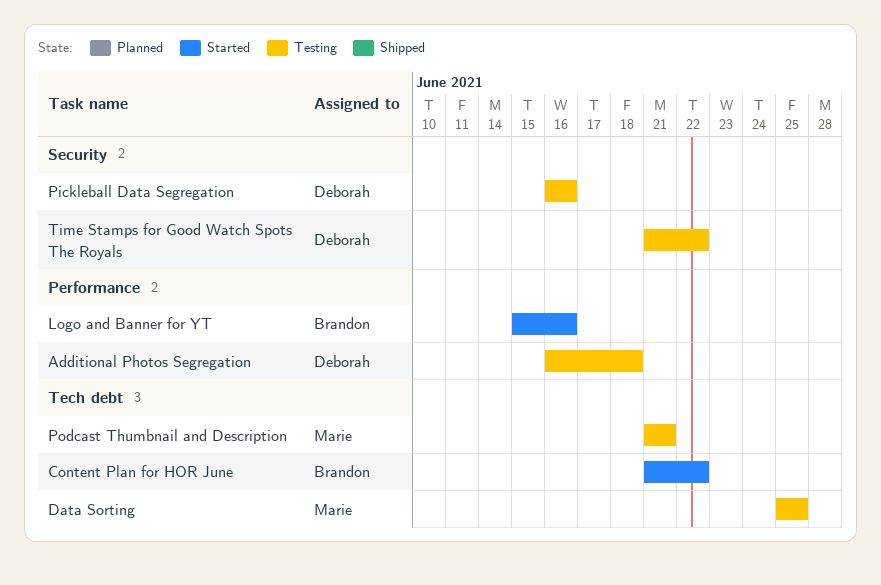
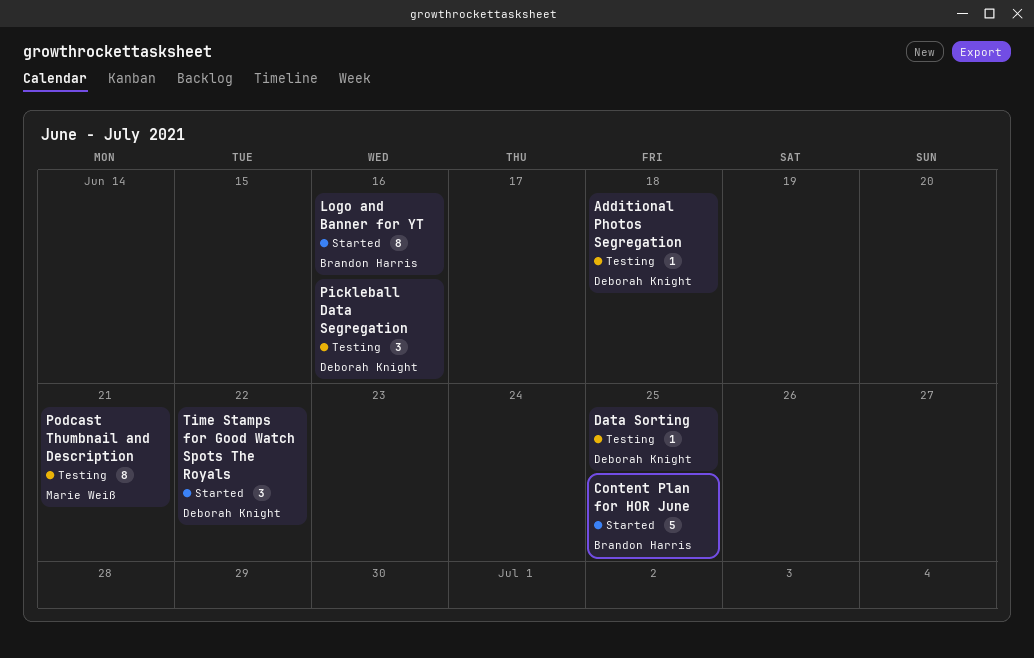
Content Plan for HOR June, due: Jun 22 -> Jun 25
Data Sorting, owner: Marie Weiß -> Deborah Knight
Time Stamps for Good Watch Spots The Royals, status: Testing -> Started

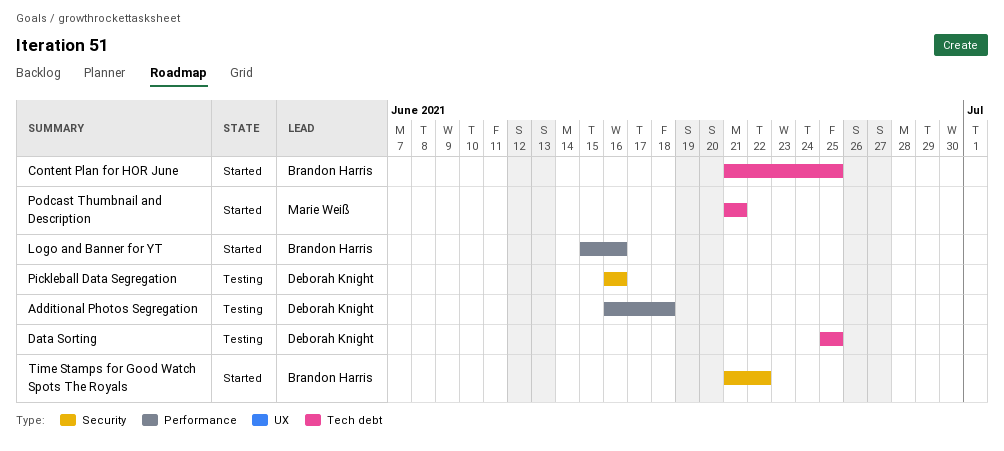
Podcast Thumbnail and Description, status: Testing -> Started
Time Stamps for Good Watch Spots The Royals, owner: Deborah Knight -> Brandon Harris

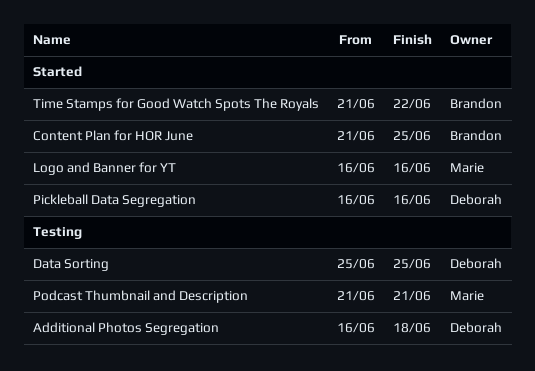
Logo and Banner for YT, owner: Brandon Harris -> Marie Weiß
Logo and Banner for YT, start: Jun 15 -> Jun 16
Pickleball Data Segregation, status: Testing -> Started
Podcast Thumbnail and Description, status: Started -> Testing

